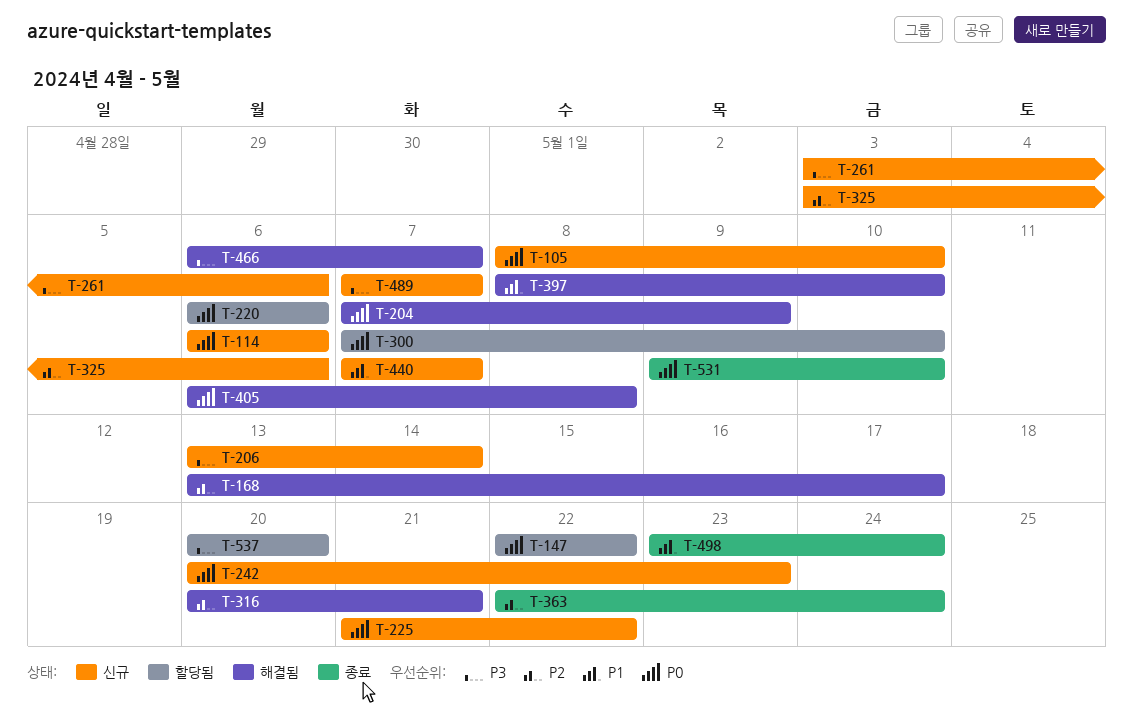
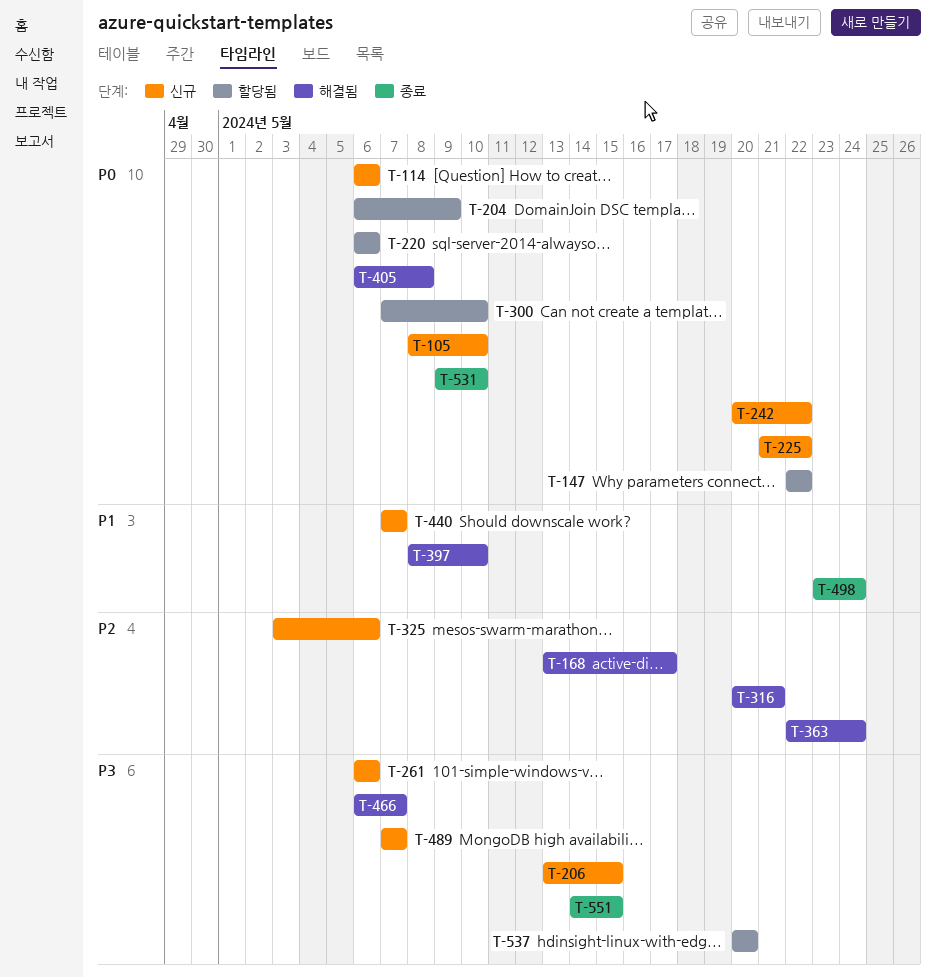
T-204, status: 해결됨 -> 할당됨
T-204, start: May 7 -> May 6
T-206, due: May 14 -> May 15
T-242, due: May 23 -> May 22
T-261, start: May 3 -> May 6
T-363, status: 종료 -> 해결됨
T-551: none -> present

